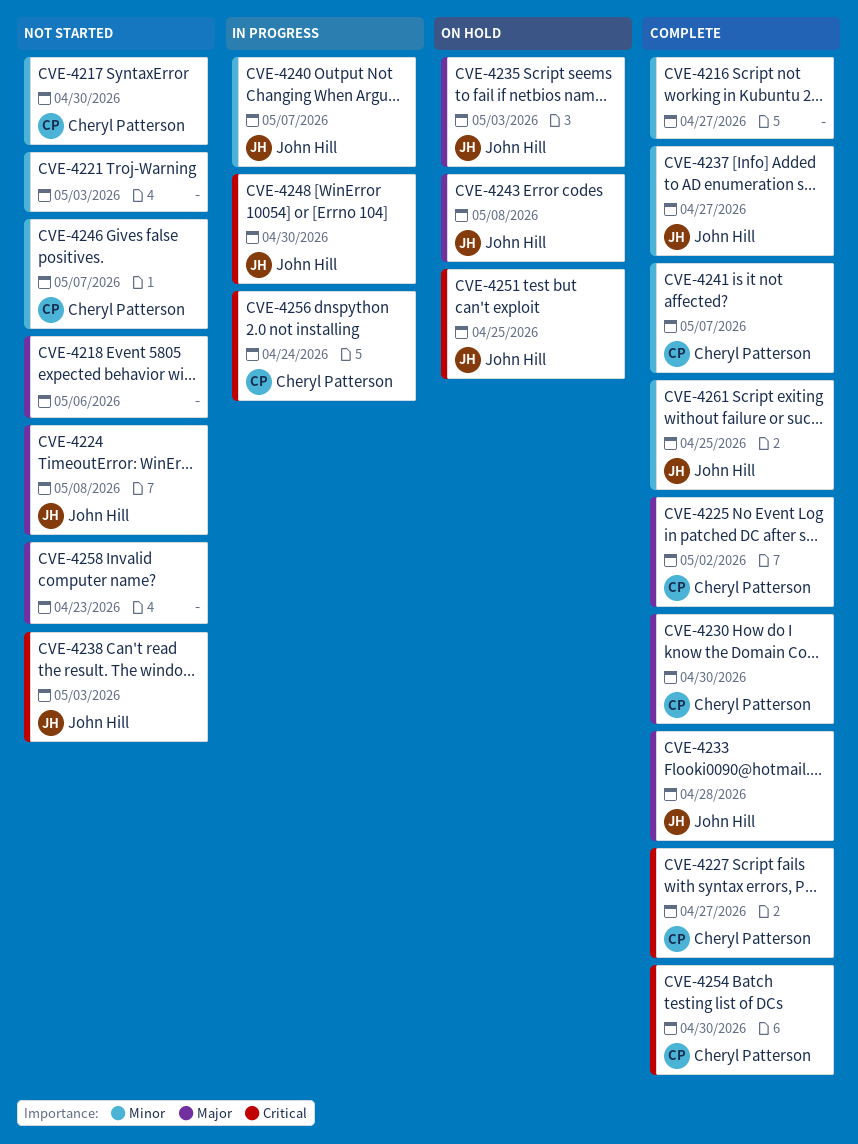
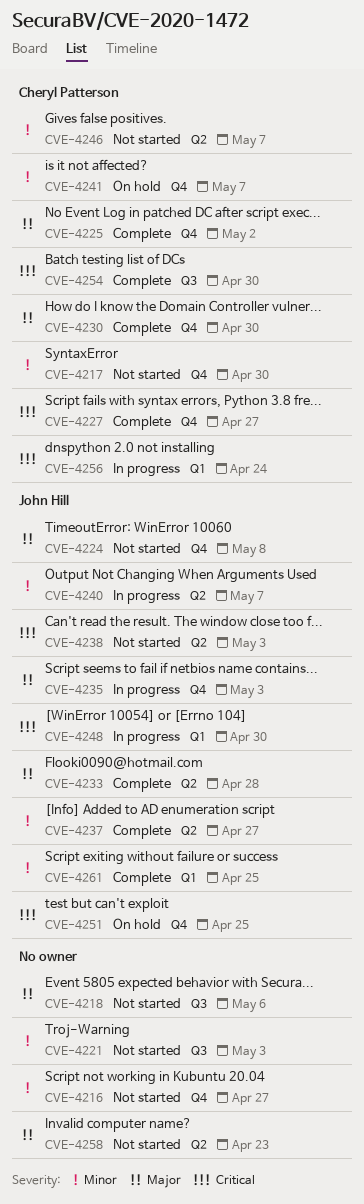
CVE-4216, status: Complete -> Not started
CVE-4235, status: On hold -> In progress
CVE-4241, status: Complete -> On hold
CVE-4243: present -> none

